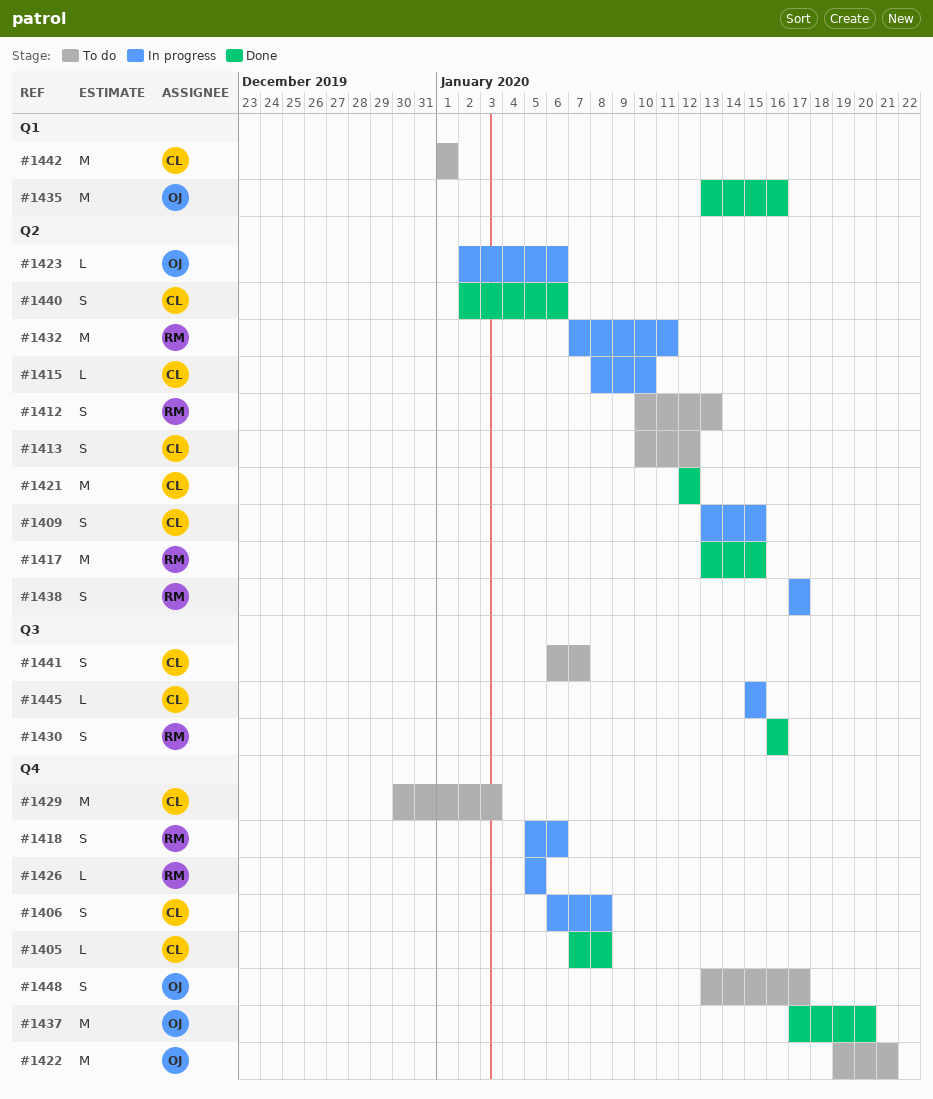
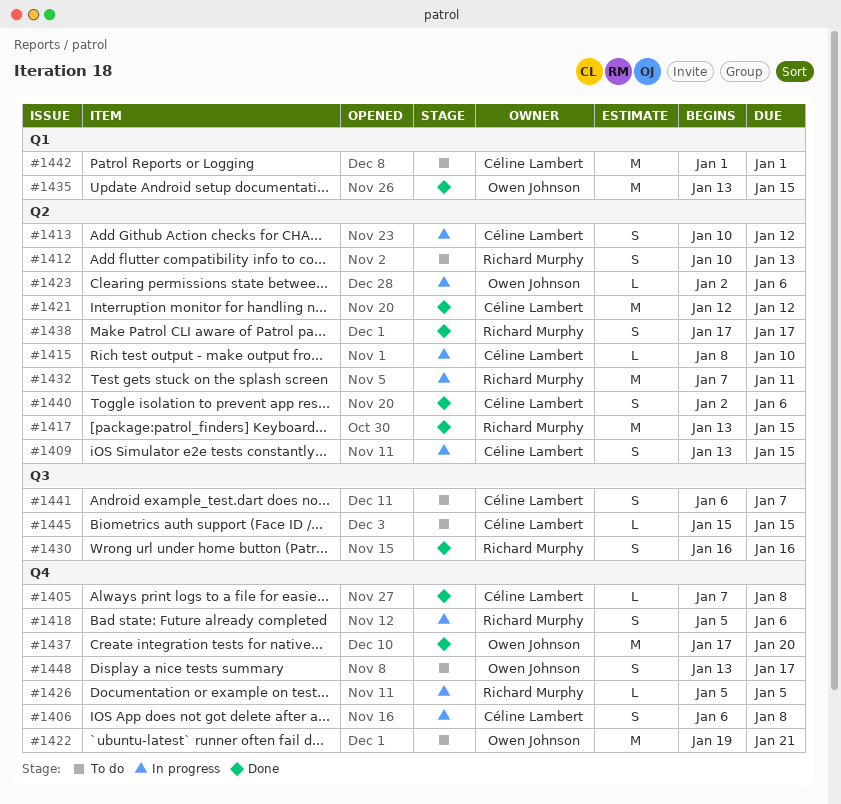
#1413, status: To do -> In progress
#1429: present -> none
#1435, due: Jan 16 -> Jan 15
#1438, status: In progress -> Done
#1445, status: In progress -> To do

